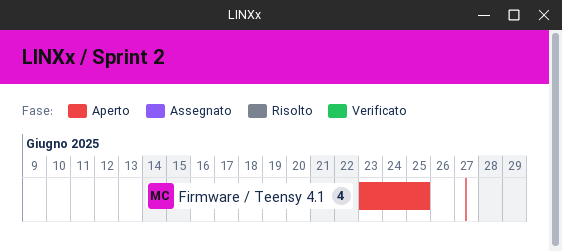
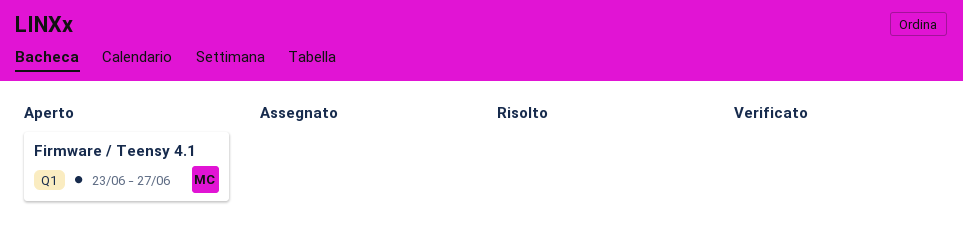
Firmware / Teensy 4.1, estimate: 4 -> 1
Firmware / Teensy 4.1, due: Jun 25 -> Jun 27

